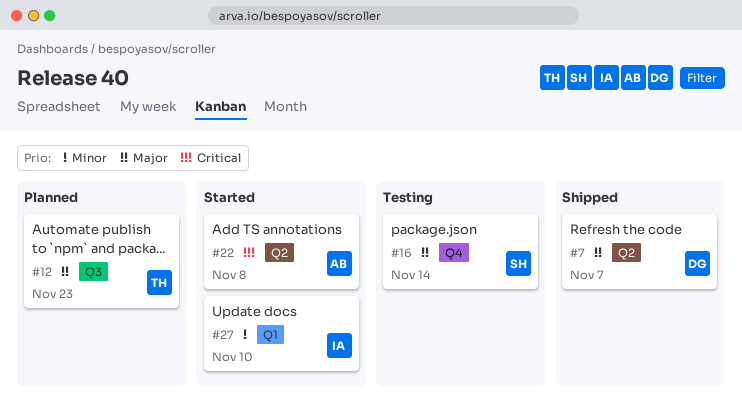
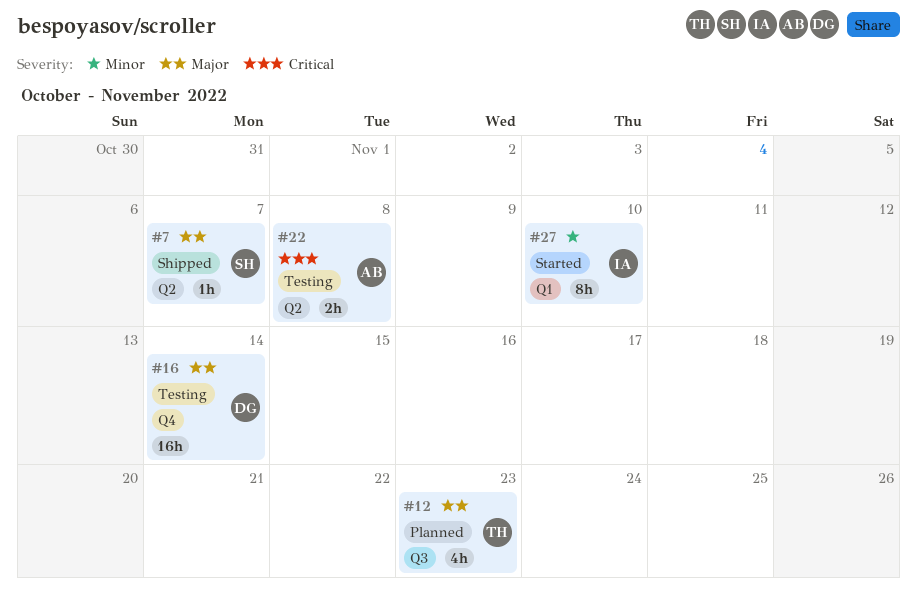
#7, owner: DG -> SH
#16, owner: SH -> DG
#22, status: Started -> Testing

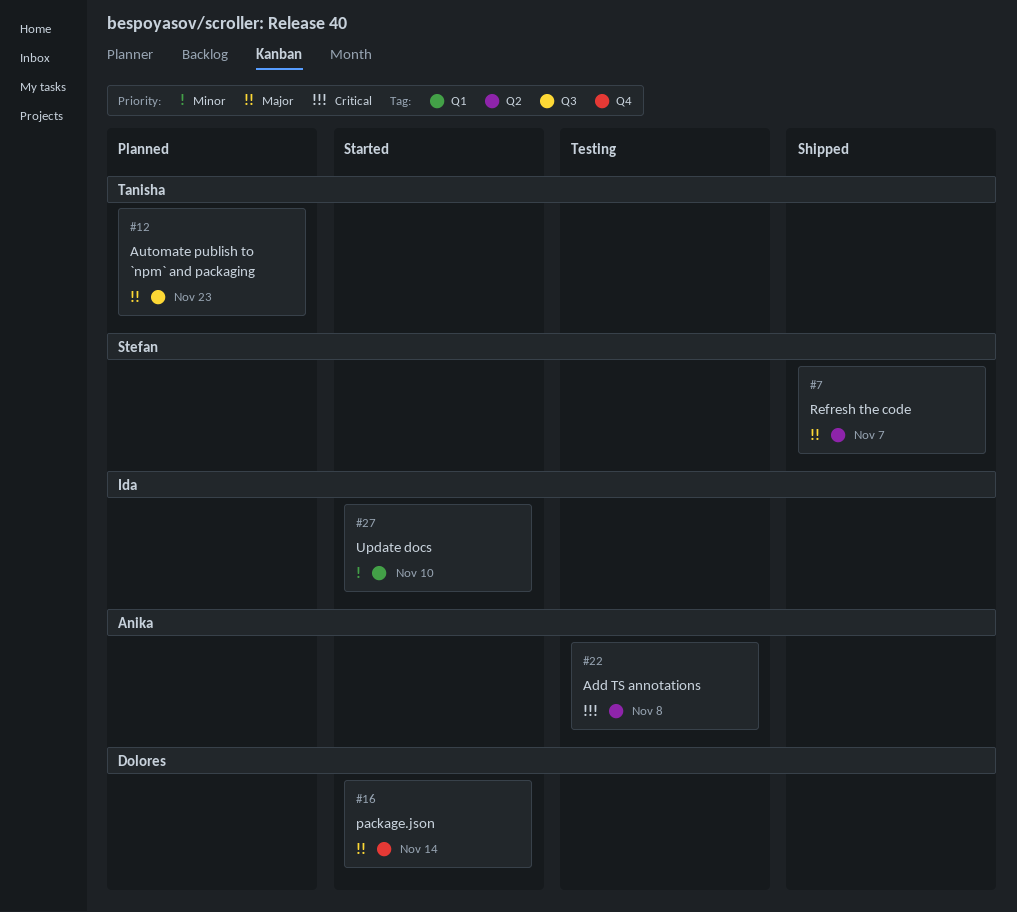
#16, status: Testing -> Started

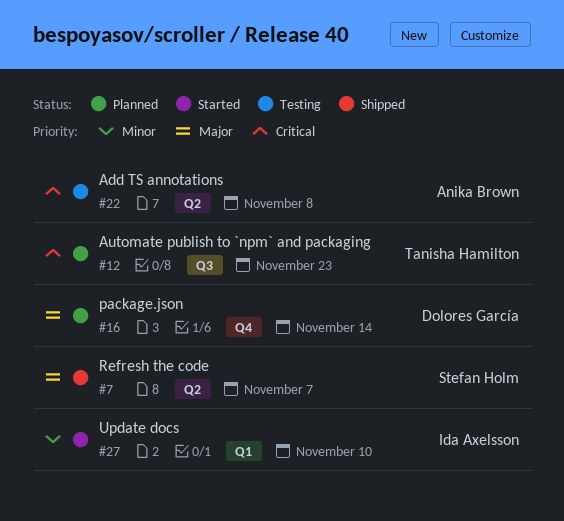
#12, priority: Major -> Critical
#16, status: Started -> Planned

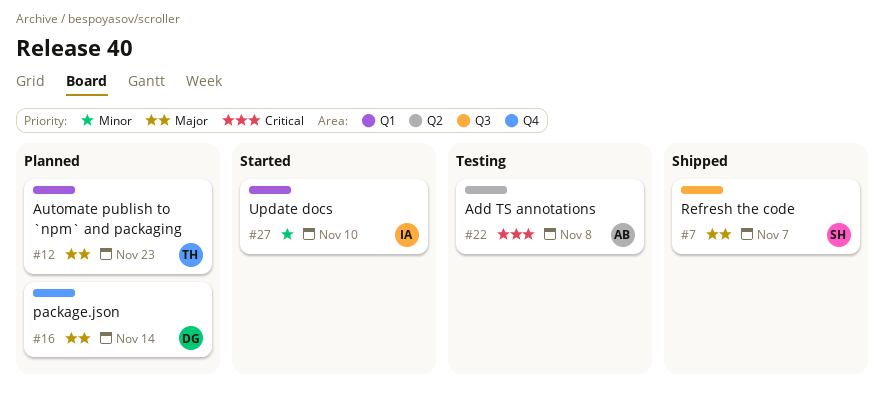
#7, label: Q2 -> Q3
#12, priority: Critical -> Major
#12, label: Q3 -> Q1

